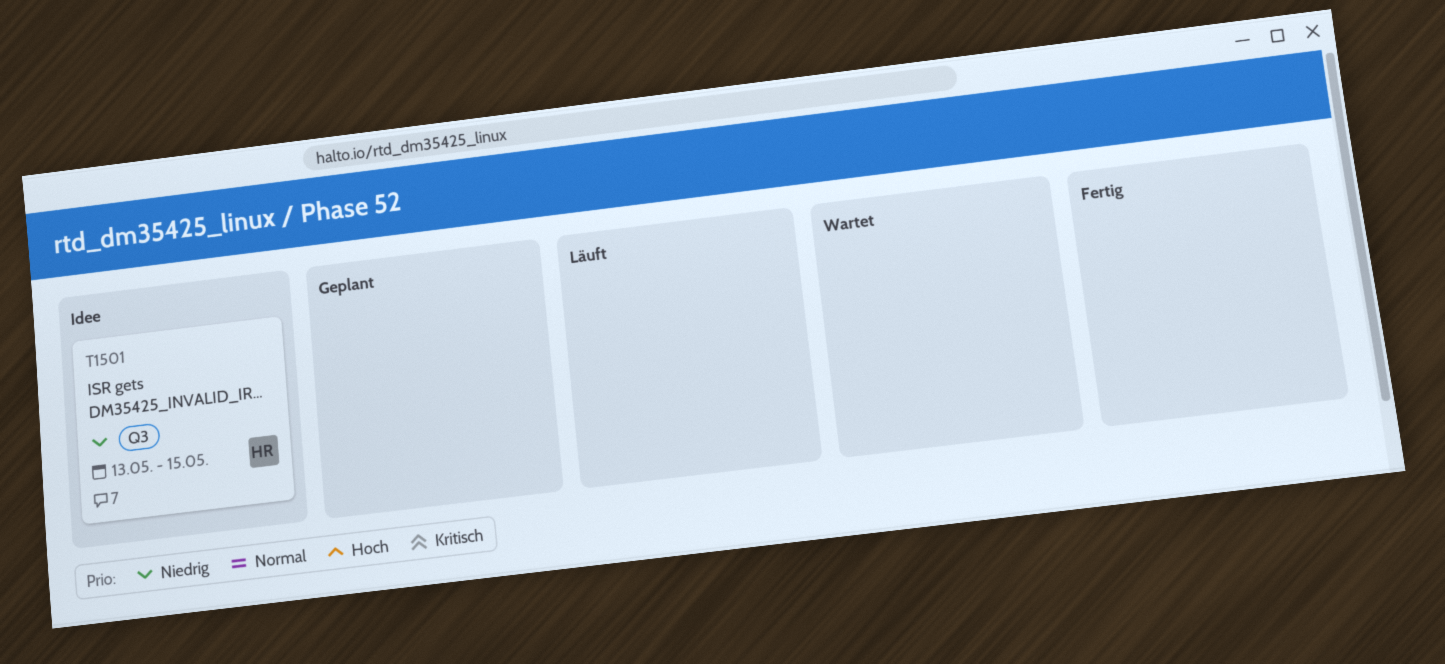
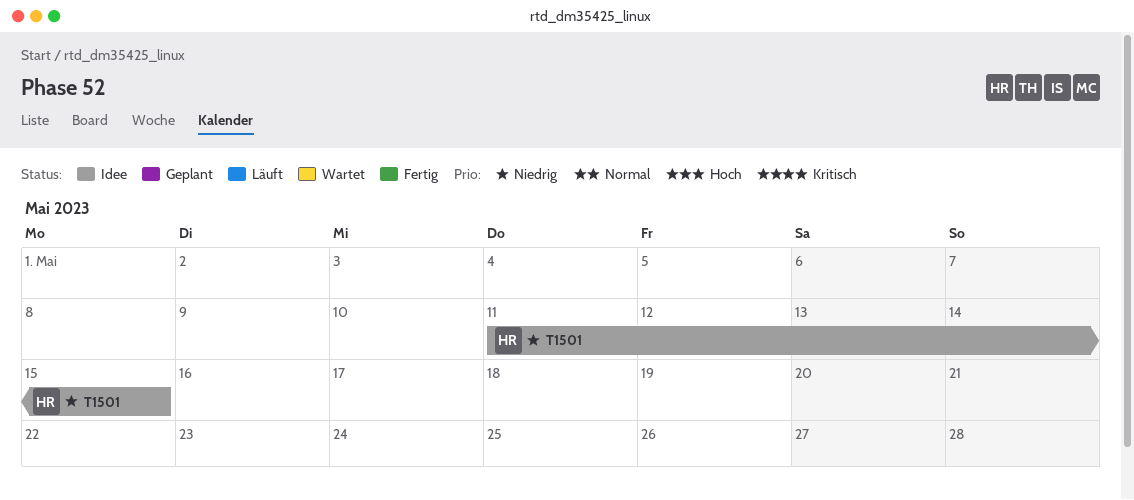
T1501, start: May 13 -> May 11

